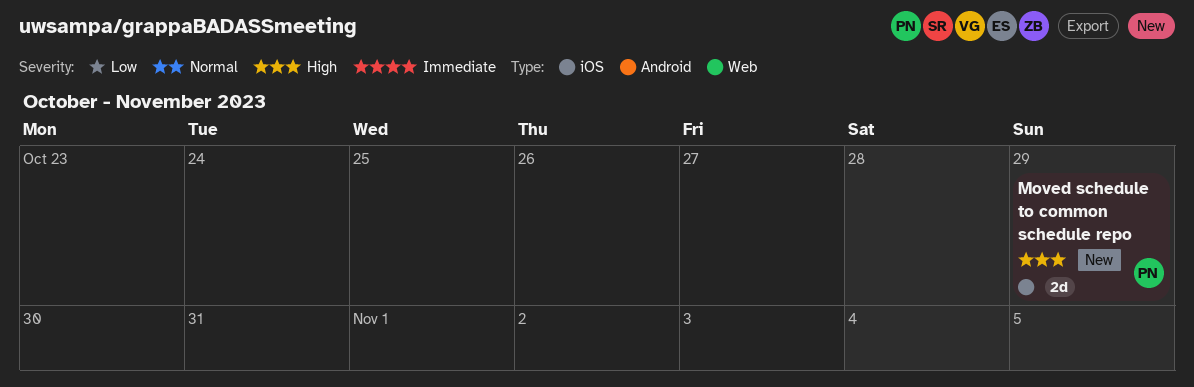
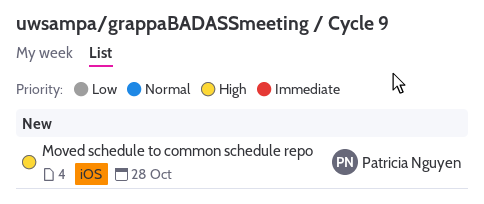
Moved schedule to common schedule repo, due: Oct 29 -> Oct 28

